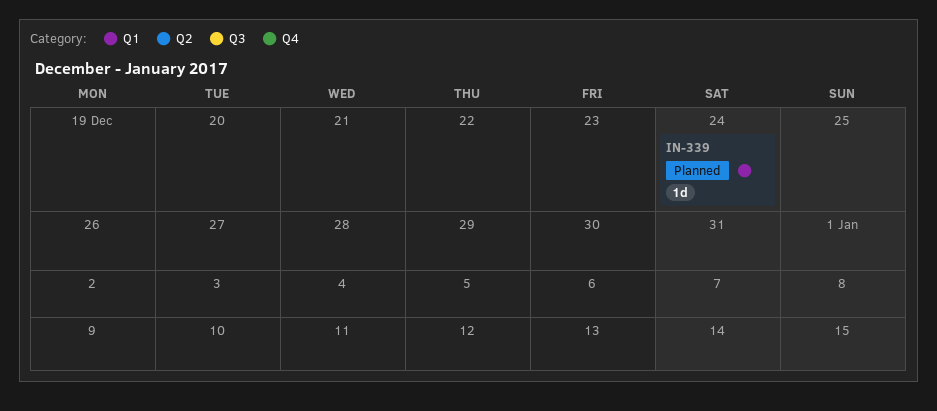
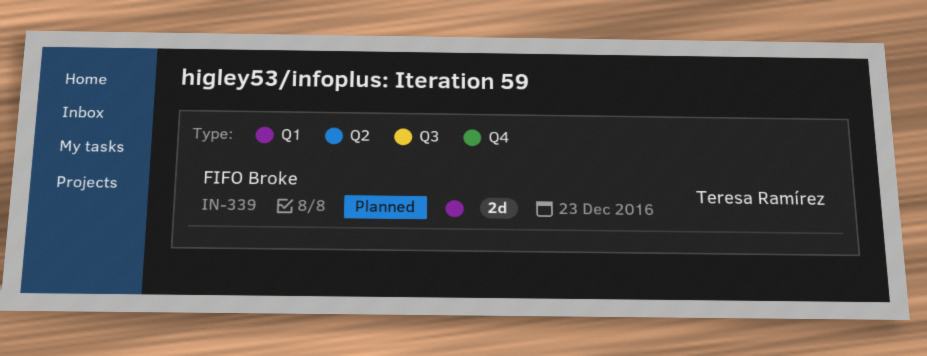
IN-339, estimate: 1d -> 2d
IN-339, due: Dec 24 -> Dec 23

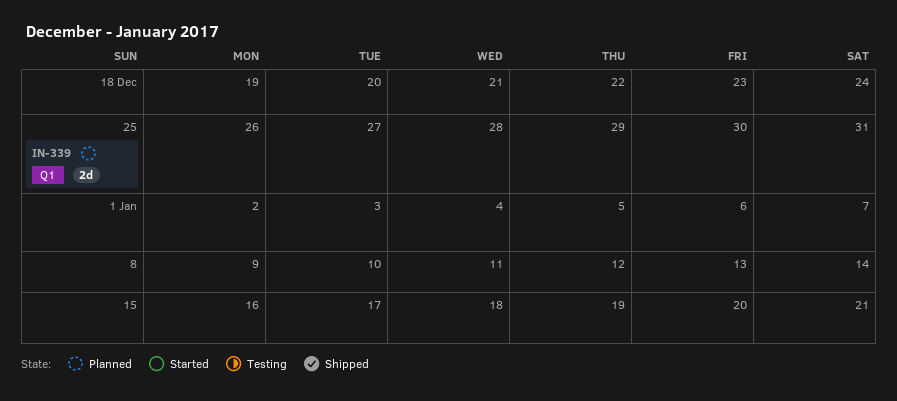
IN-339, due: Dec 23 -> Dec 25

